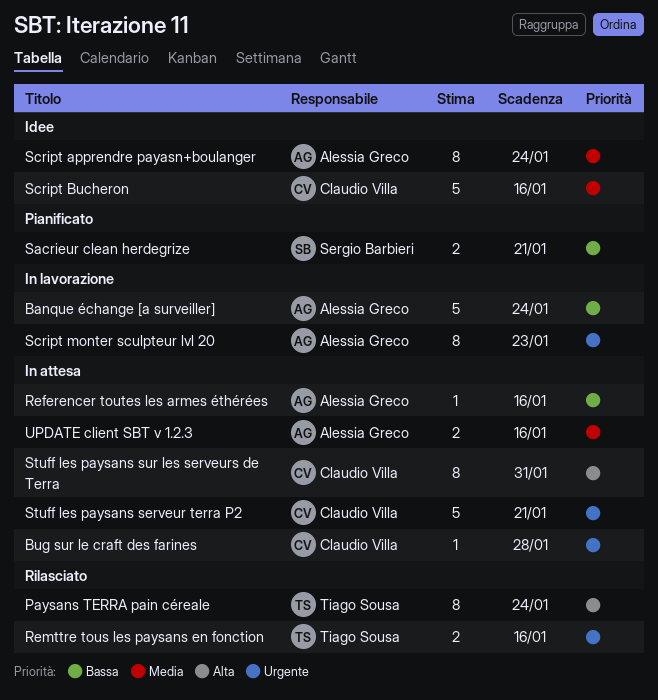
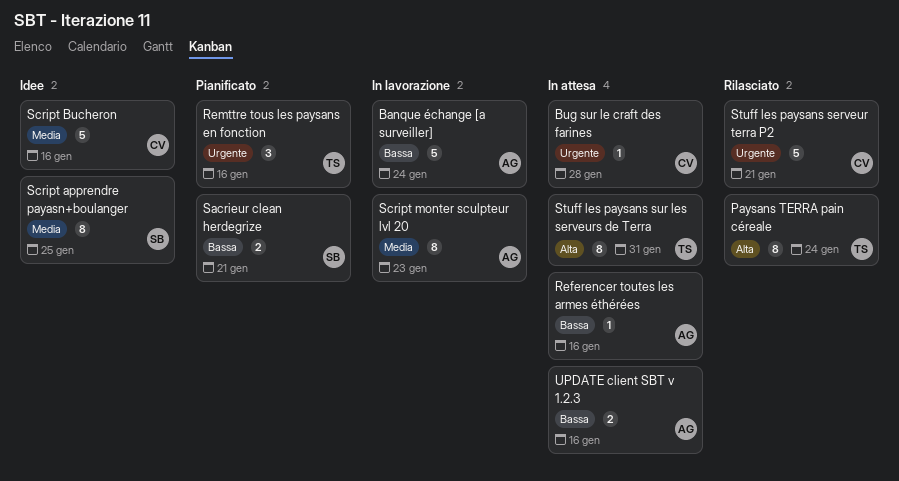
Remttre tous les paysans en fonction, status: Rilasciato -> Pianificato
Remttre tous les paysans en fonction, estimate: 2 -> 3
Script apprendre payasn+boulanger, owner: Alessia Greco -> Sergio Barbieri
Script apprendre payasn+boulanger, due: Jan 24 -> Jan 25
Script monter sculpteur lvl 20, priority: Urgente -> Media
Stuff les paysans serveur terra P2, status: In attesa -> Rilasciato
Stuff les paysans sur les serveurs de Terra, owner: Claudio Villa -> Tiago Sousa
UPDATE client SBT v 1.2.3, priority: Media -> Bassa

